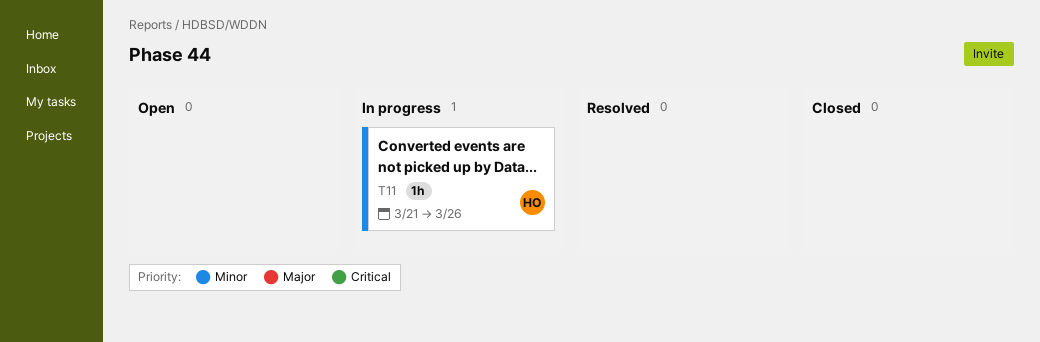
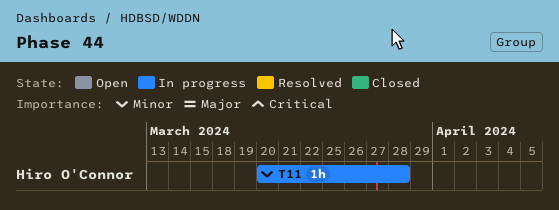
T11, start: Mar 21 -> Mar 20
T11, due: Mar 26 -> Mar 28

